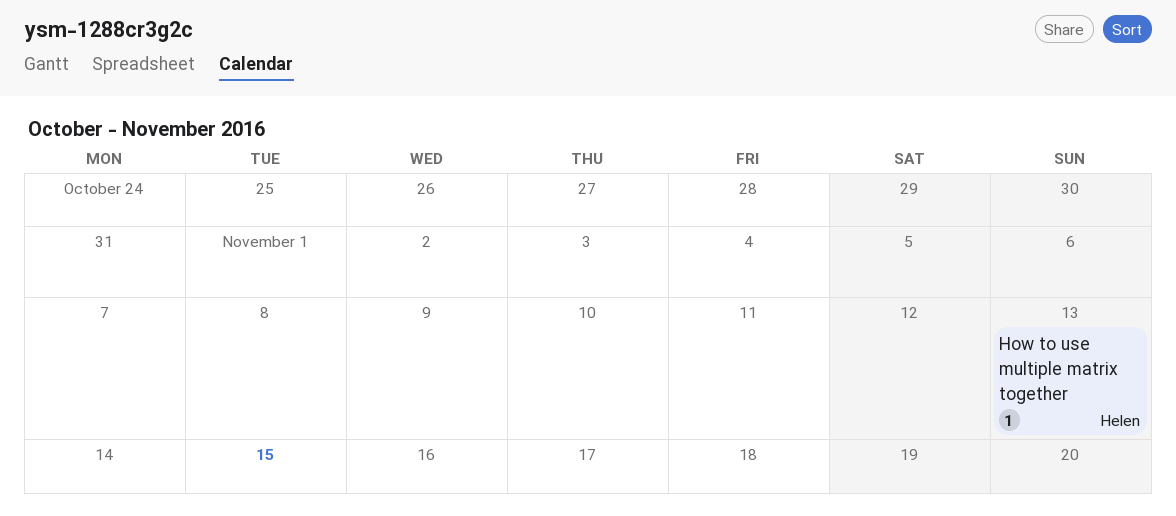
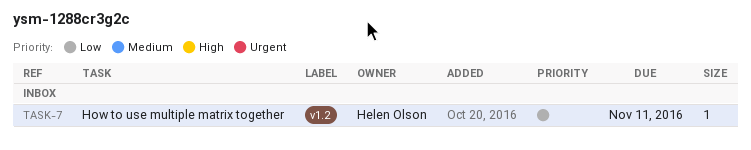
How to use multiple matrix together, due: Nov 13 -> Nov 11

